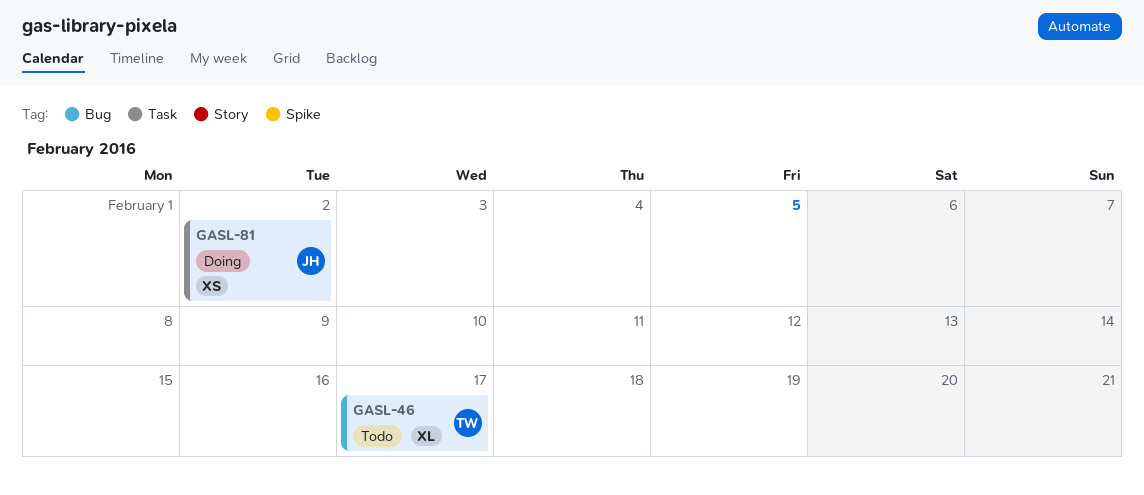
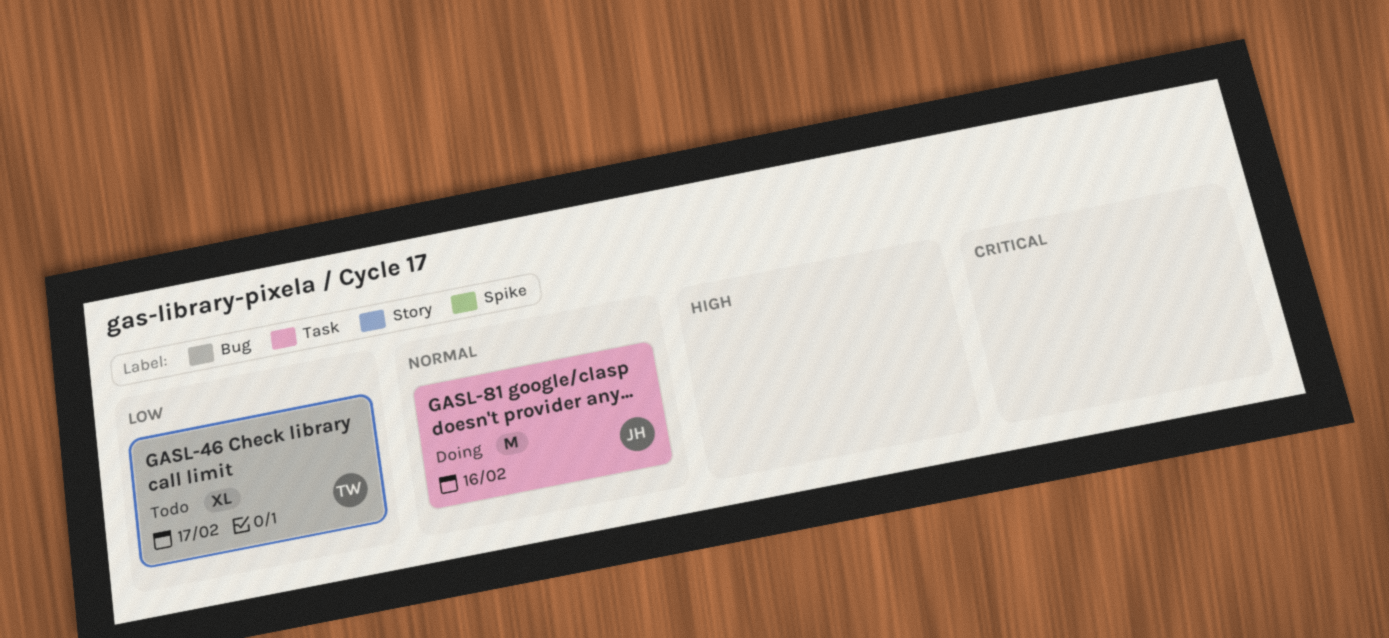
GASL-81, estimate: XS -> M
GASL-81, due: Feb 2 -> Feb 16

